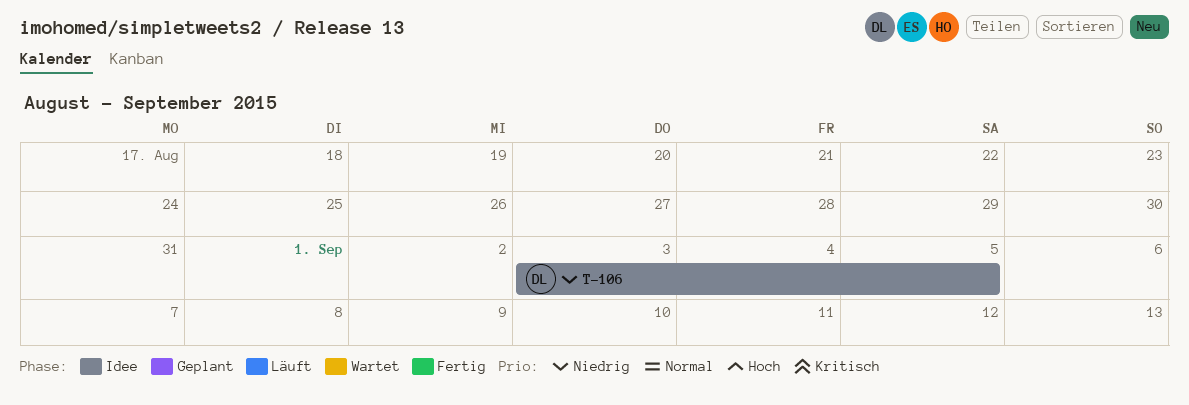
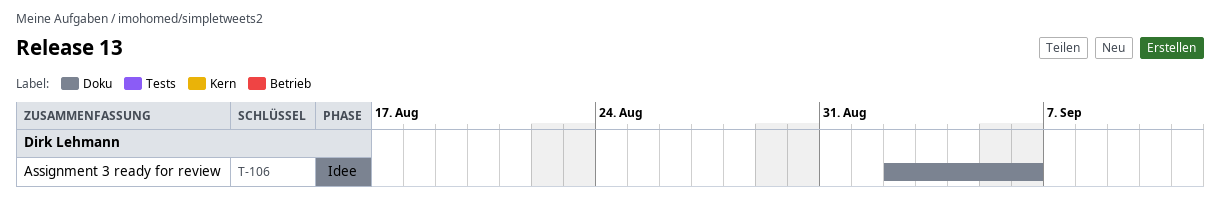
T-106, start: Sep 3 -> Sep 2
T-106, due: Sep 5 -> Sep 6

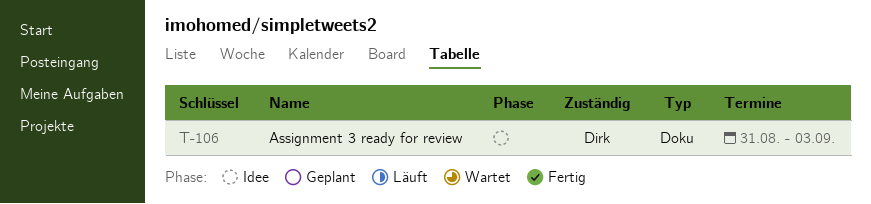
T-106, start: Sep 2 -> Aug 31
T-106, due: Sep 6 -> Sep 3

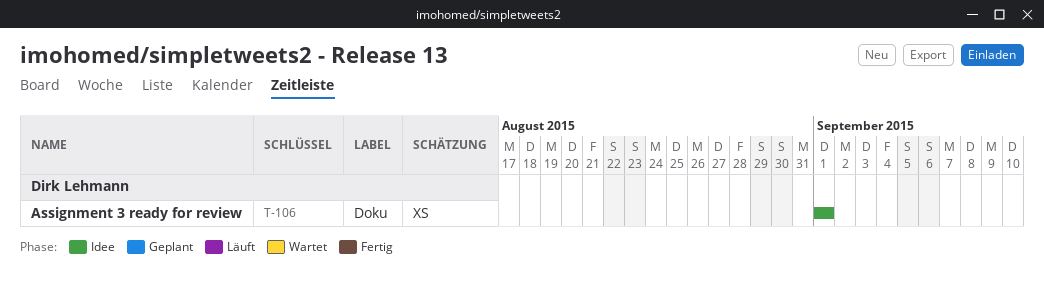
T-106, start: Aug 31 -> Sep 1
T-106, due: Sep 3 -> Sep 1

